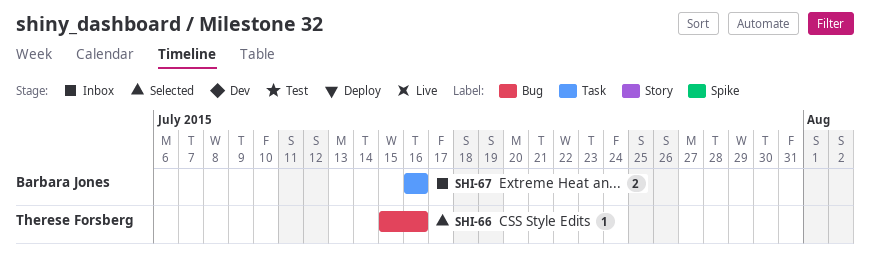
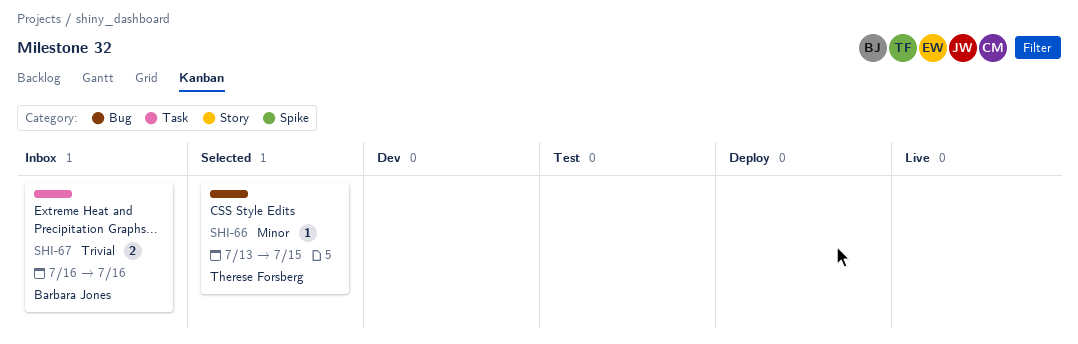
SHI-66, start: Jul 15 -> Jul 13
SHI-66, due: Jul 16 -> Jul 15

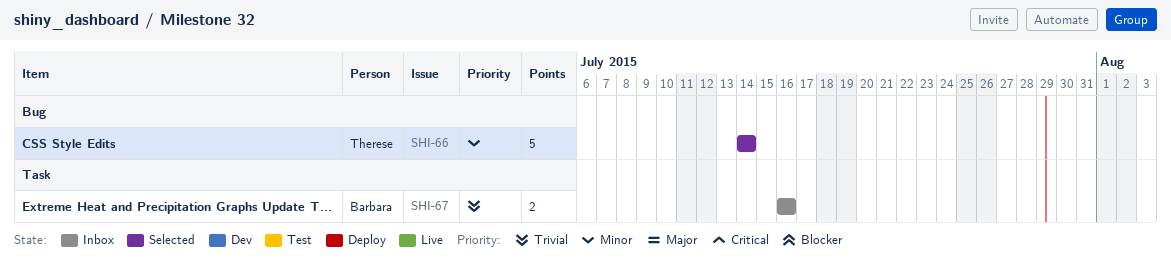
SHI-66, estimate: 1 -> 5
SHI-66, start: Jul 13 -> Jul 14
SHI-66, due: Jul 15 -> Jul 14

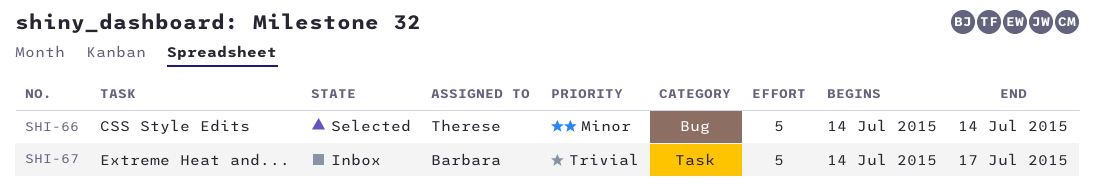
SHI-67, estimate: 2 -> 5
SHI-67, start: Jul 16 -> Jul 14
SHI-67, due: Jul 16 -> Jul 17

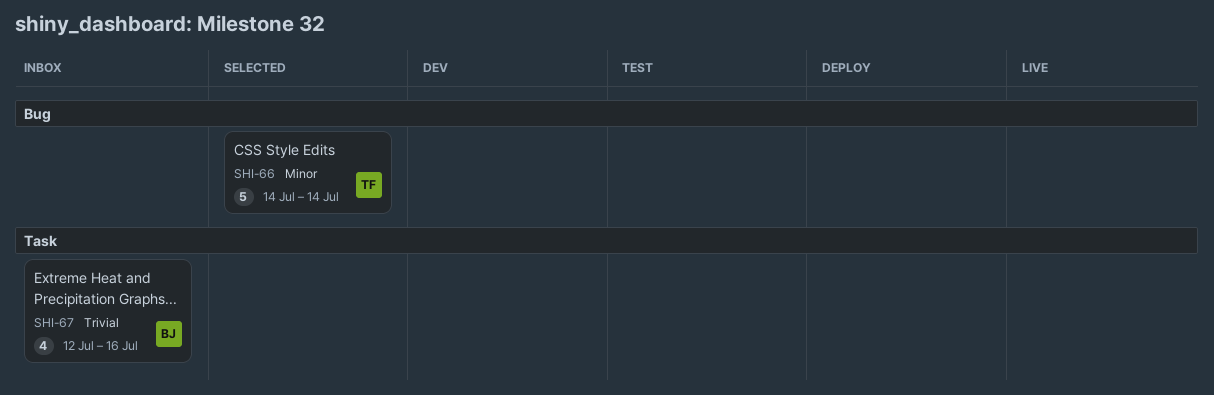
SHI-67, estimate: 5 -> 4
SHI-67, start: Jul 14 -> Jul 12
SHI-67, due: Jul 17 -> Jul 16

